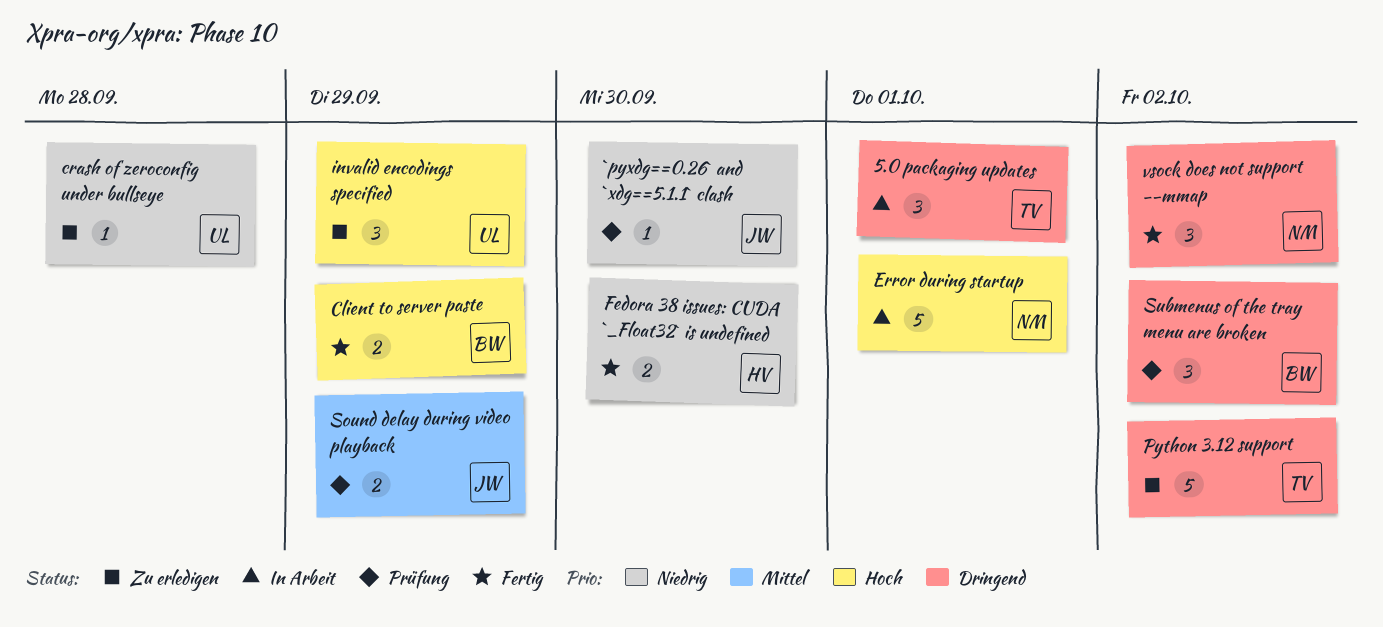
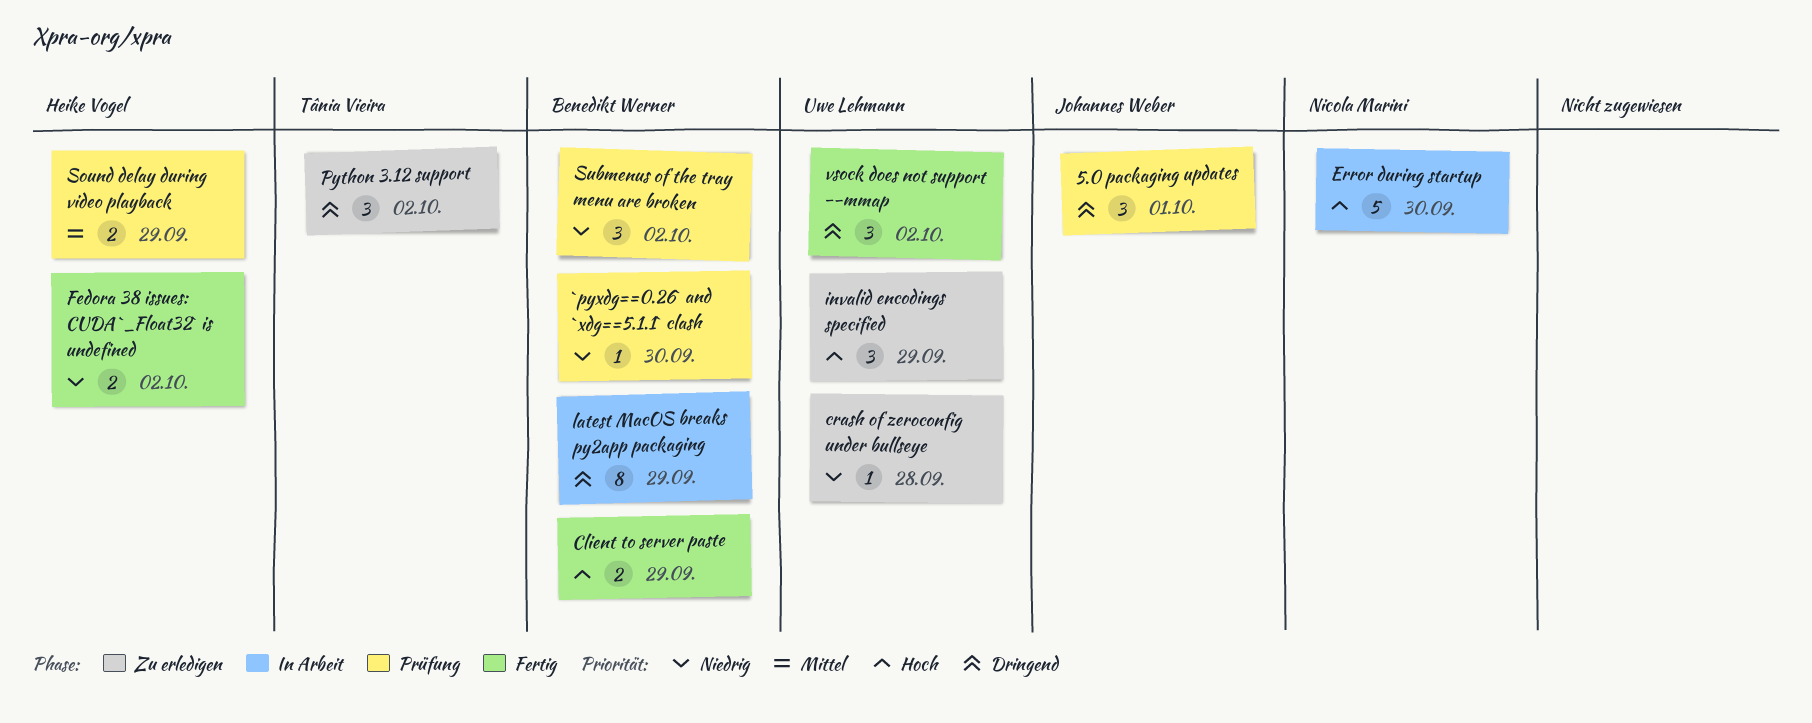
5.0 packaging updates, status: In Arbeit -> Prüfung
5.0 packaging updates, owner: Tânia Vieira -> Johannes Weber
`pyxdg==0.26` and `xdg==5.1.1` clash, owner: Johannes Weber -> Benedikt Werner
Error during startup, due: Oct 1 -> Sep 30
Fedora 38 issues: CUDA `_Float32` is undefined, due: Sep 30 -> Oct 2
latest MacOS breaks py2app packaging: none -> present
Python 3.12 support, estimate: 5 -> 3
Sound delay during video playback, owner: Johannes Weber -> Heike Vogel
Submenus of the tray menu are broken, priority: Dringend -> Niedrig
vsock does not support --mmap, owner: Nicola Marini -> Uwe Lehmann

